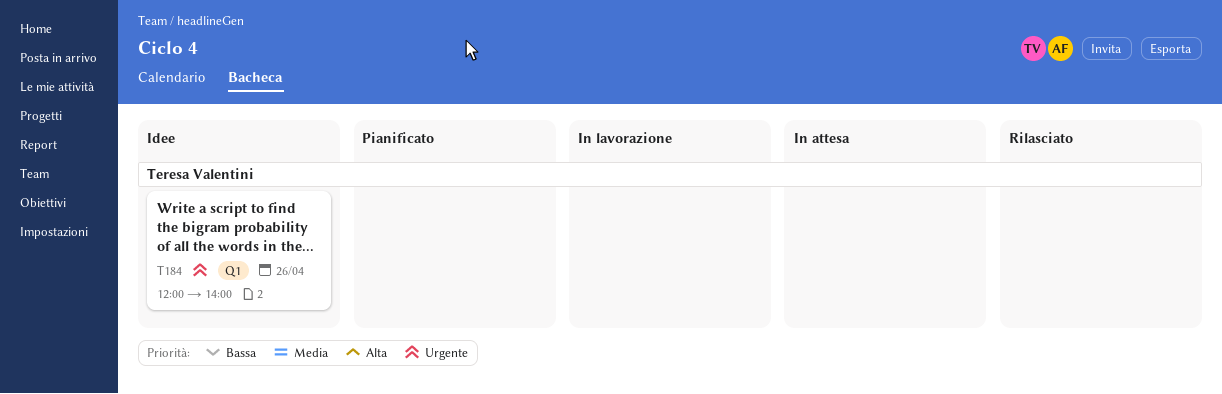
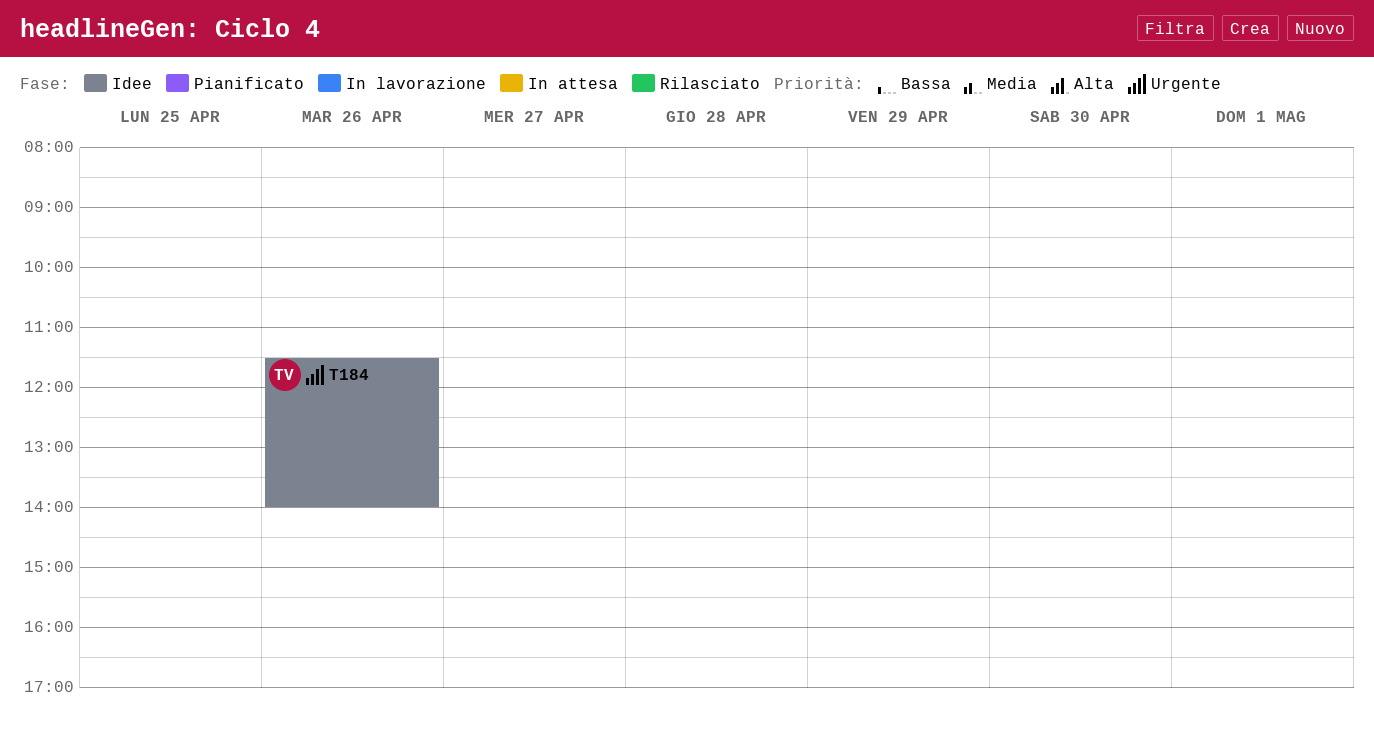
T184, begins: 12:00 -> 11:30

